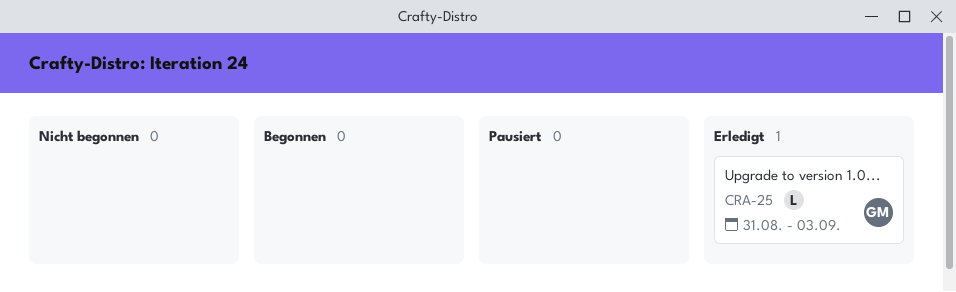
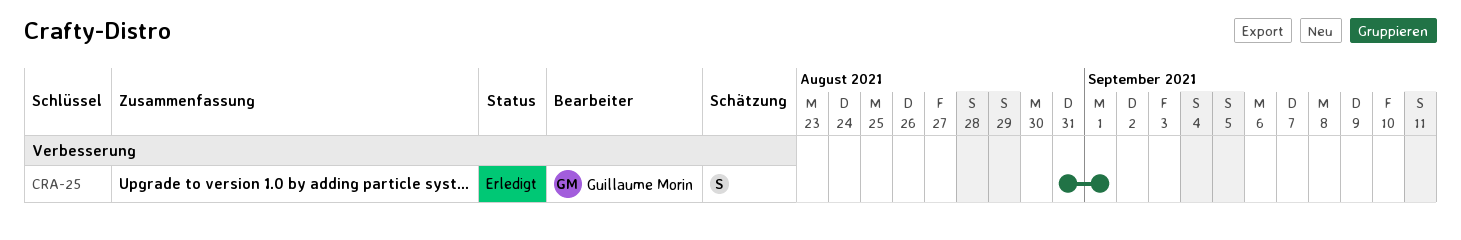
CRA-25, estimate: L -> S
CRA-25, due: Sep 3 -> Sep 1

